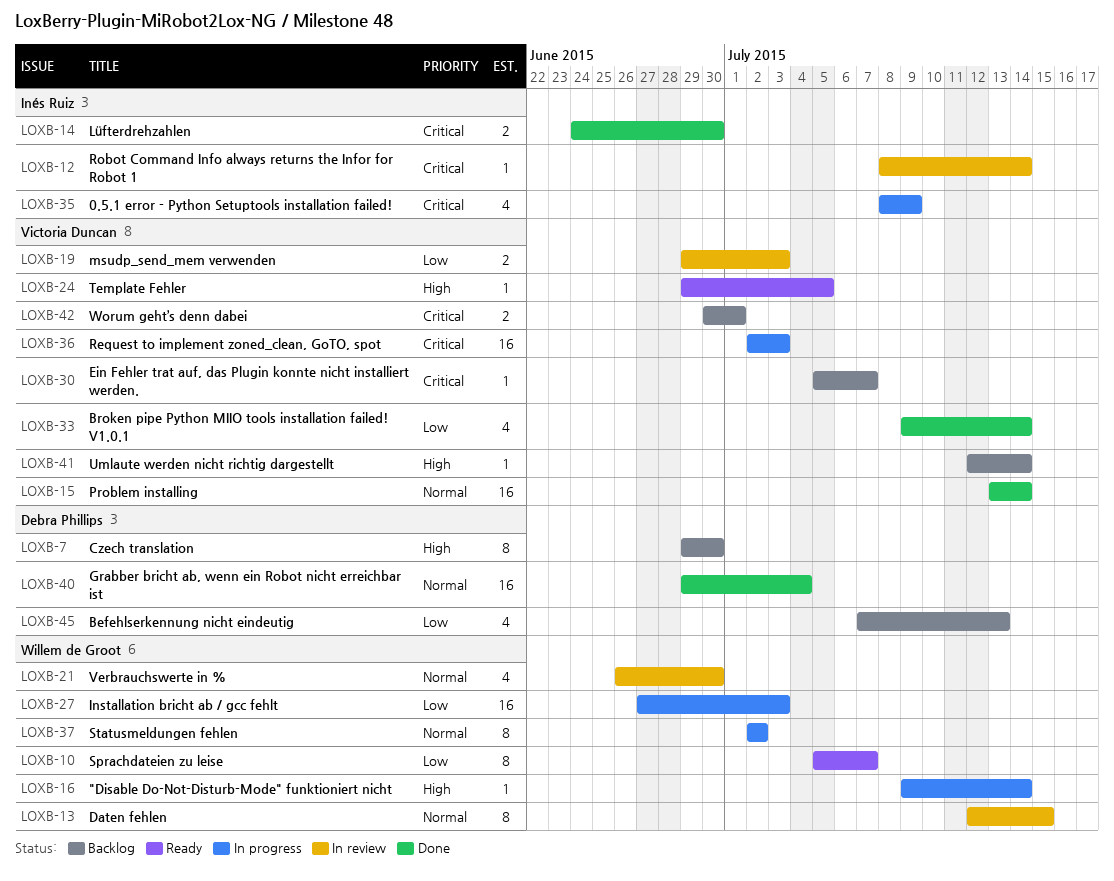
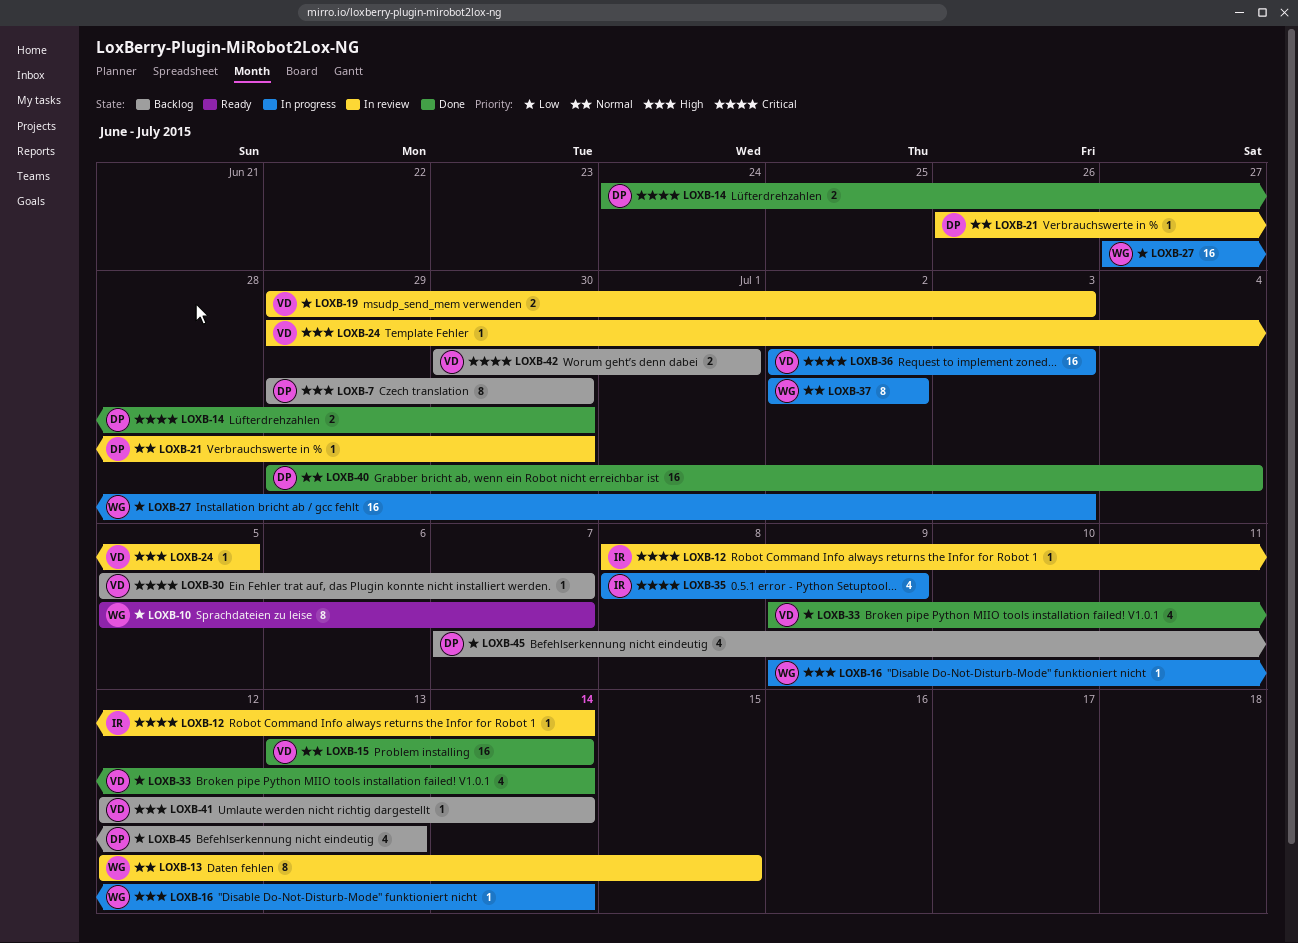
LOXB-14, owner: Inés Ruiz -> Debra Phillips
LOXB-21, owner: Willem de Groot -> Debra Phillips
LOXB-21, estimate: 4 -> 1
LOXB-24, status: Ready -> In review

